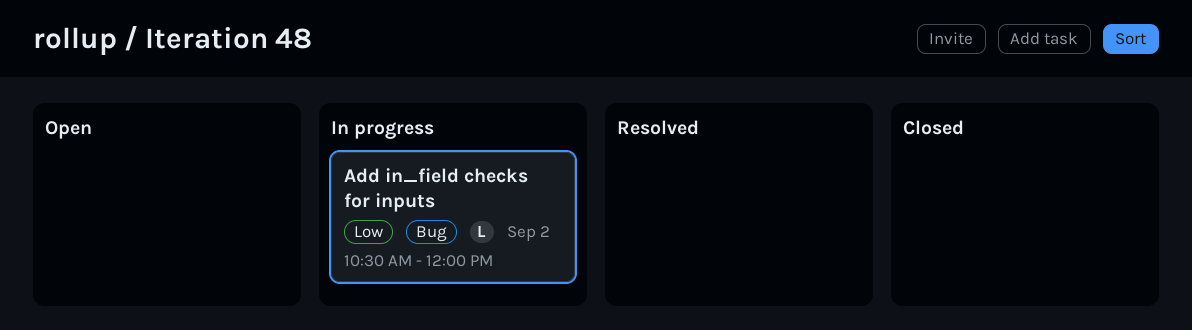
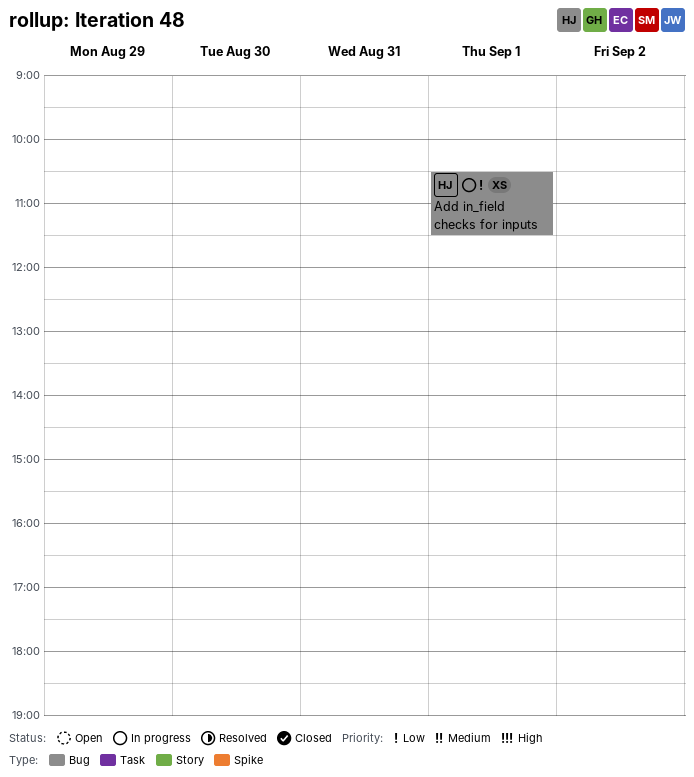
Add in_field checks for inputs, estimate: L -> XS
Add in_field checks for inputs, day: Sep 2 -> Sep 1
Add in_field checks for inputs, ends: 12:00 -> 11:30

